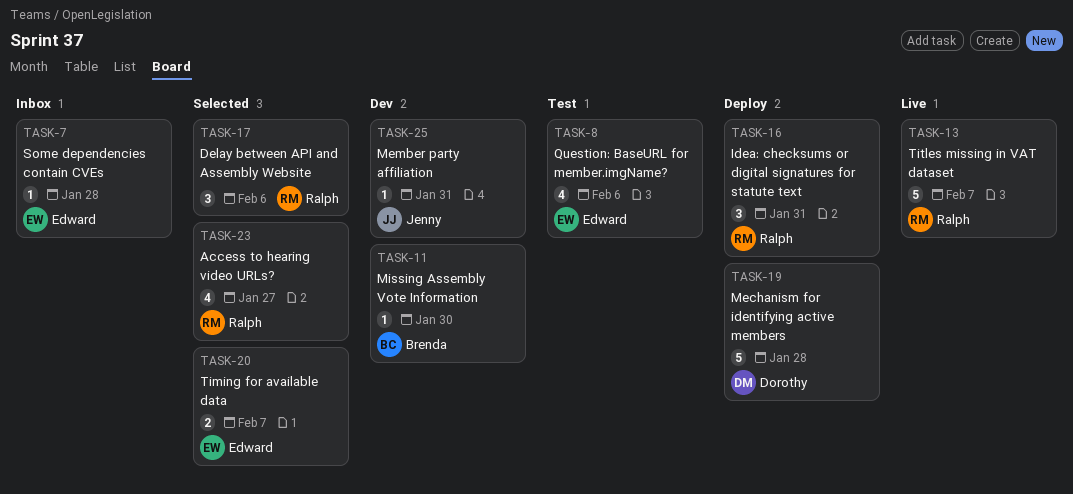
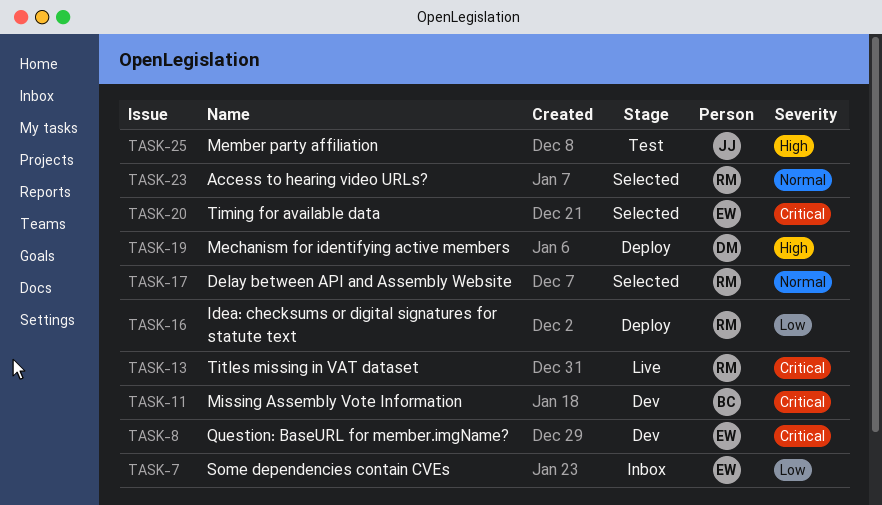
TASK-8, status: Test -> Dev
TASK-25, status: Dev -> Test

